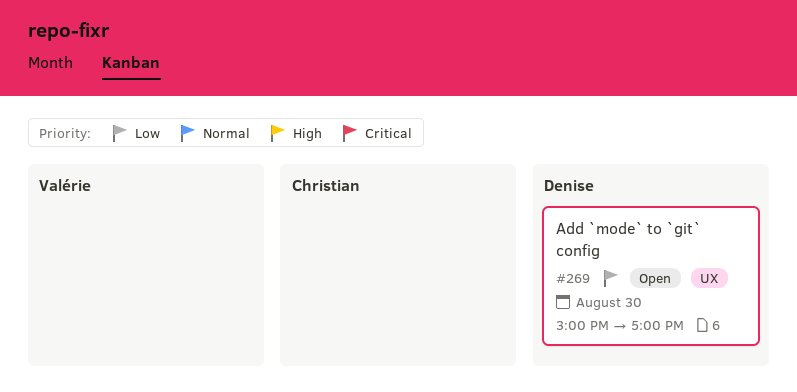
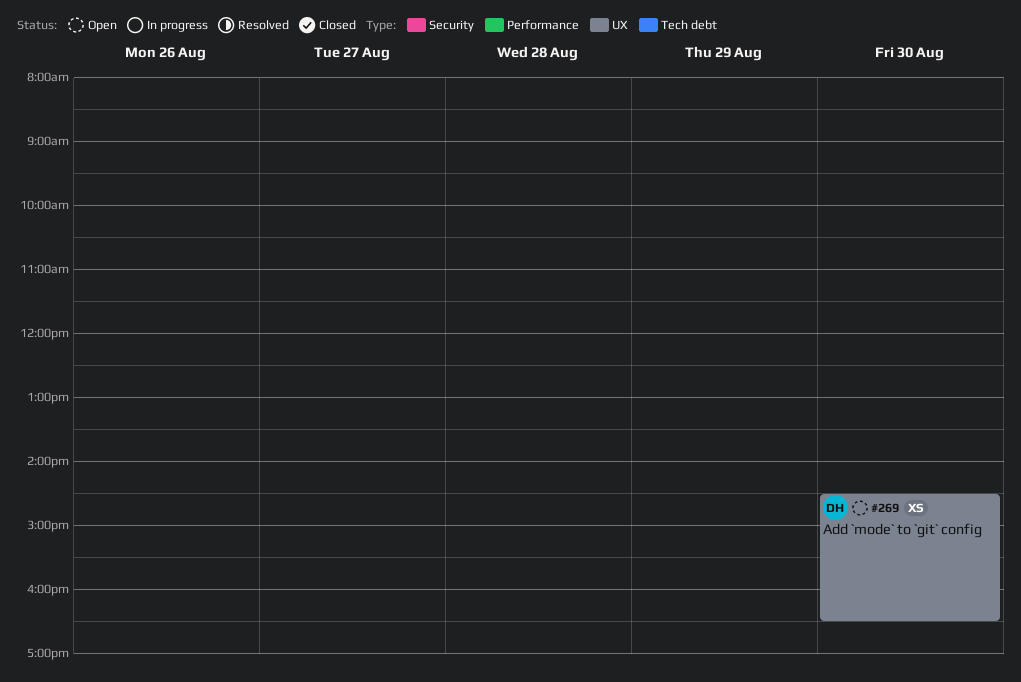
#269, begins: 15:00 -> 14:30
#269, ends: 17:00 -> 16:30

